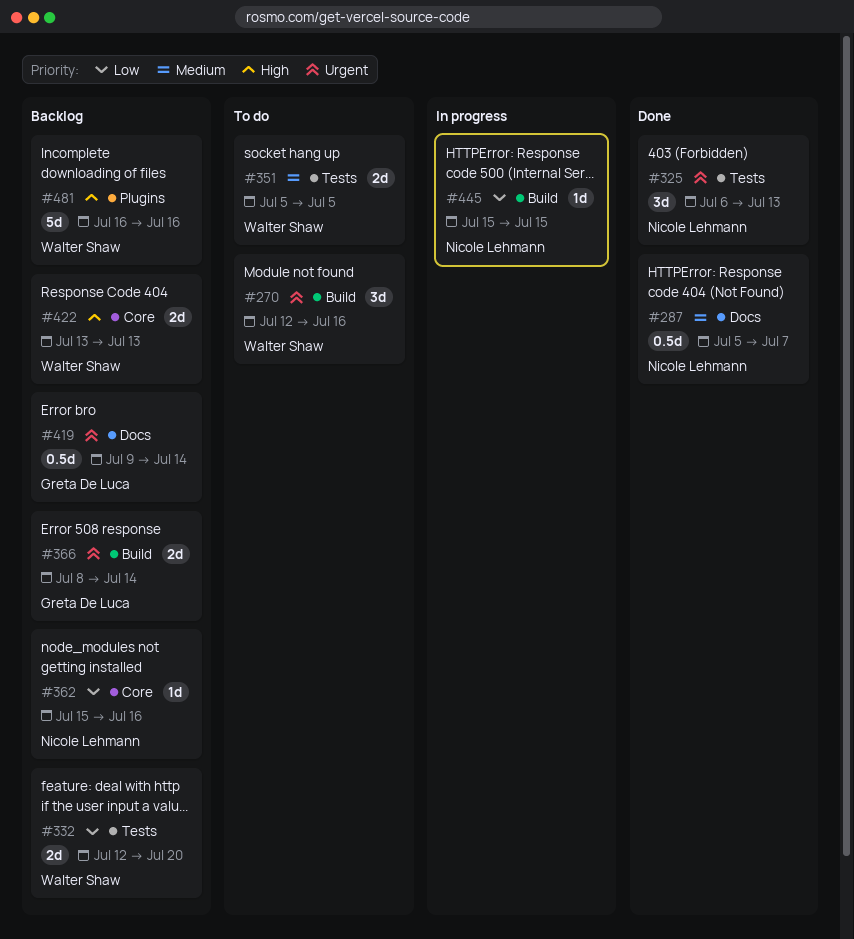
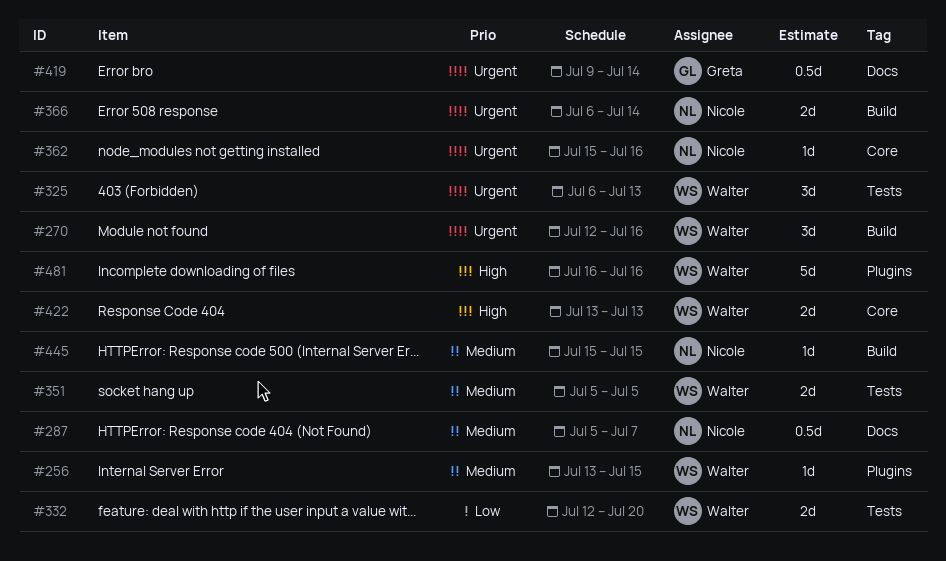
#256: none -> present
#325, owner: Nicole Lehmann -> Walter Shaw
#362, priority: Low -> Urgent
#366, owner: Greta De Luca -> Nicole Lehmann
#366, start: Jul 8 -> Jul 6
#445, priority: Low -> Medium

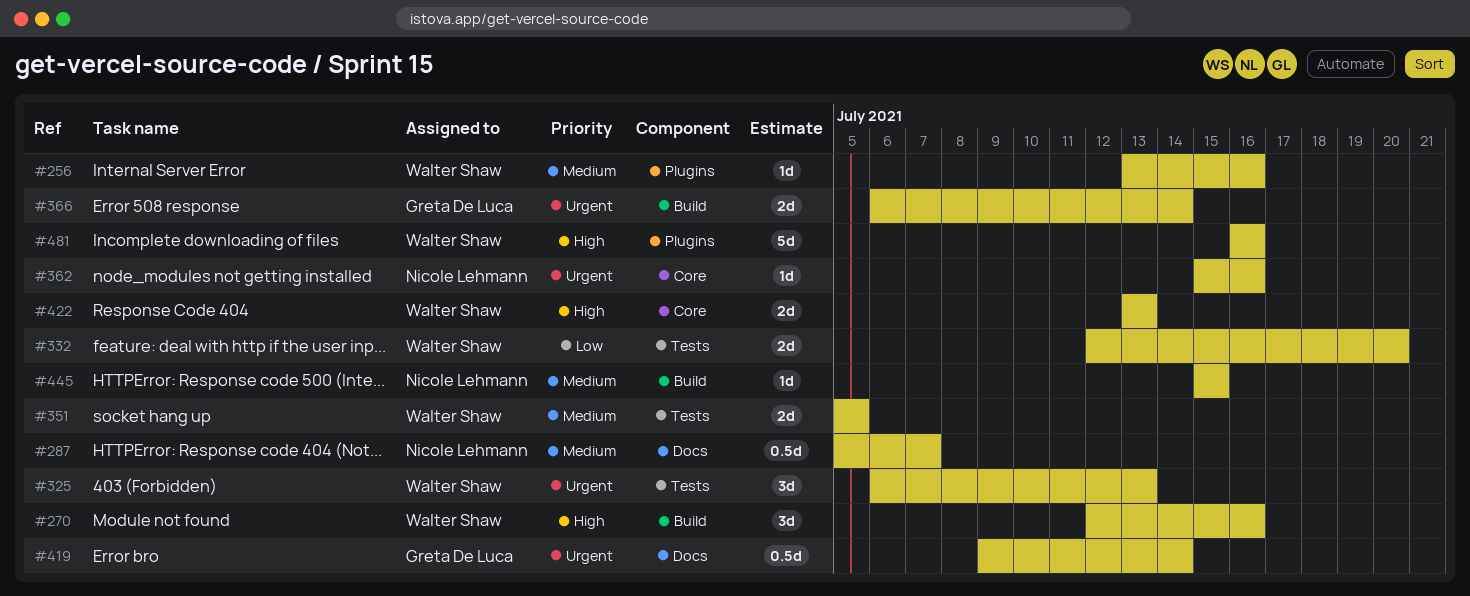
#256, due: Jul 15 -> Jul 16
#270, priority: Urgent -> High
#366, owner: Nicole Lehmann -> Greta De Luca

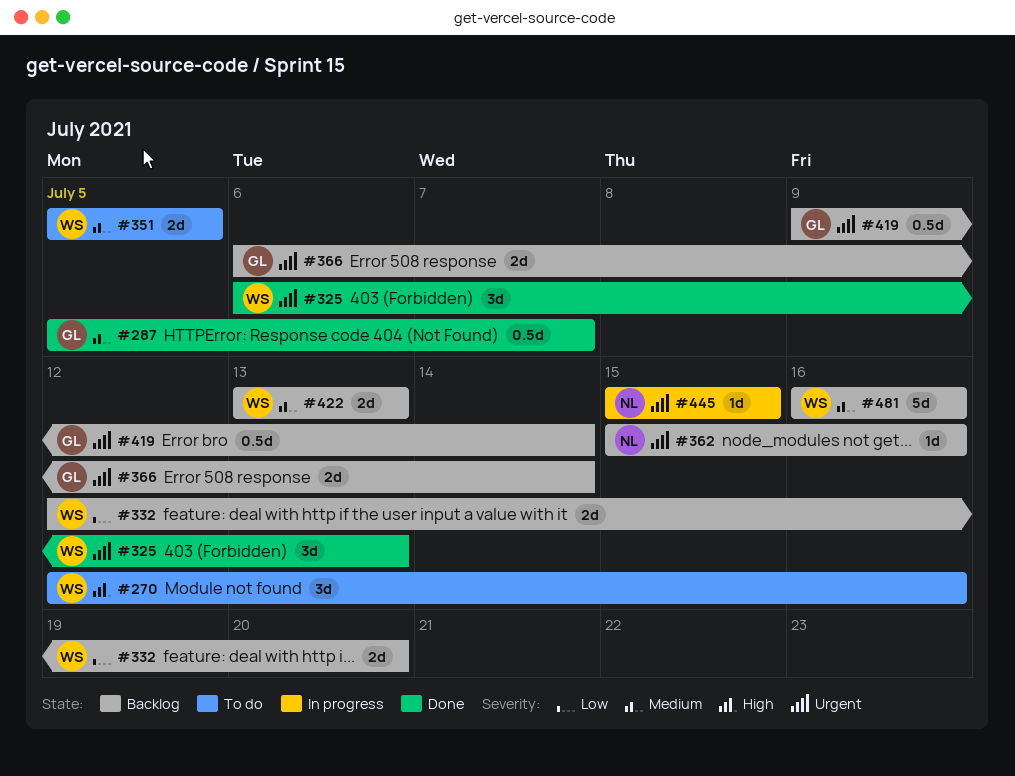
#256: present -> none
#287, owner: Nicole Lehmann -> Greta De Luca
#422, priority: High -> Medium
#445, priority: Medium -> Urgent
#481, priority: High -> Medium

